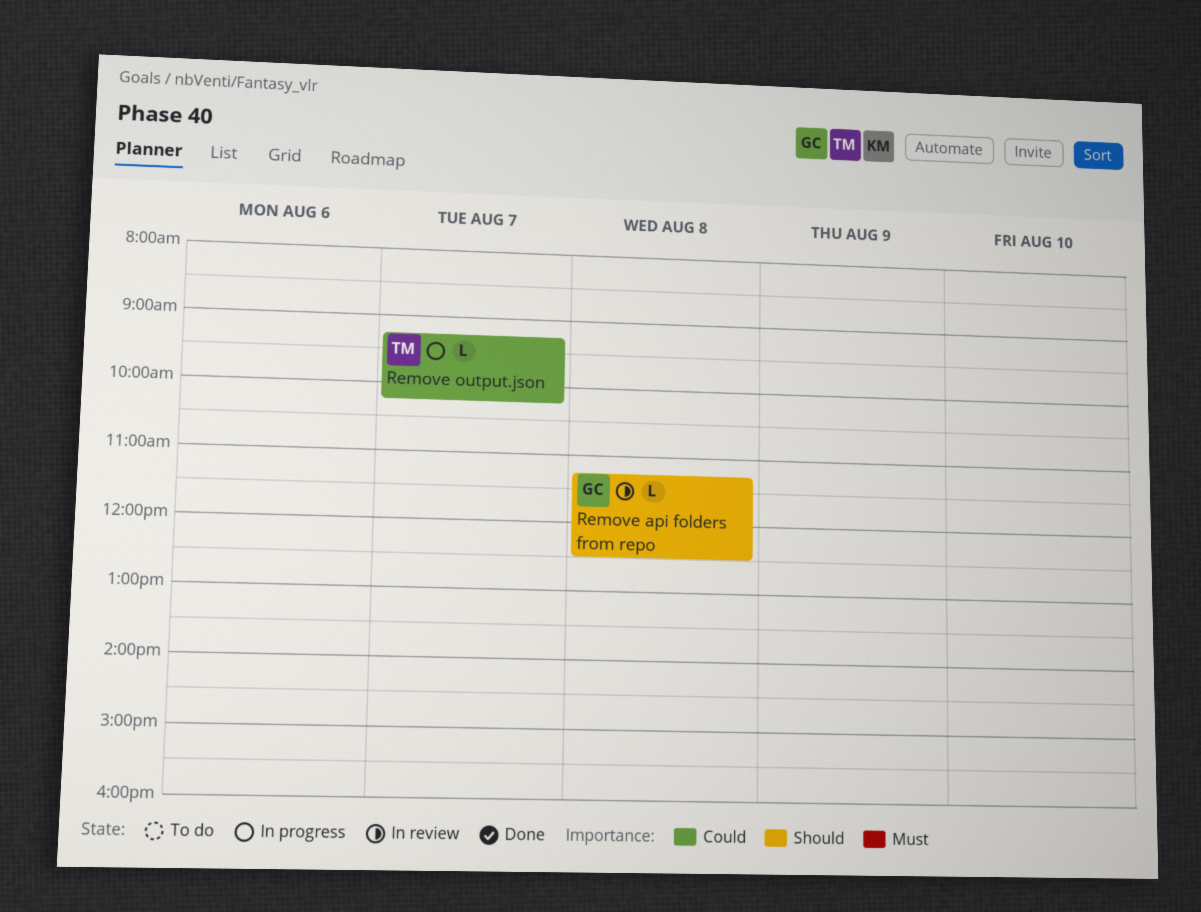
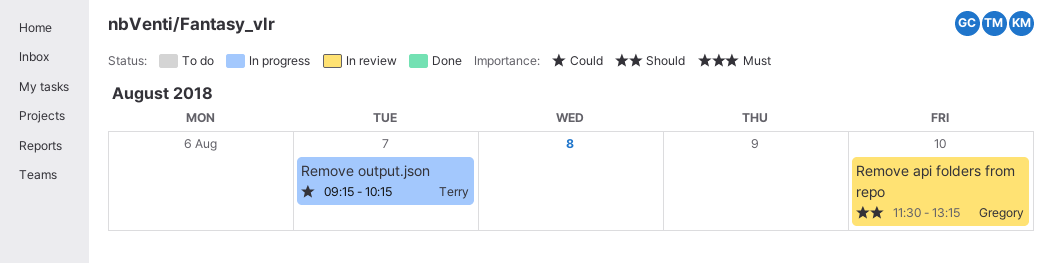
Remove api folders from repo, day: Aug 8 -> Aug 10
Remove api folders from repo, begins: 11:15 -> 11:30
Remove api folders from repo, ends: 12:30 -> 13:15

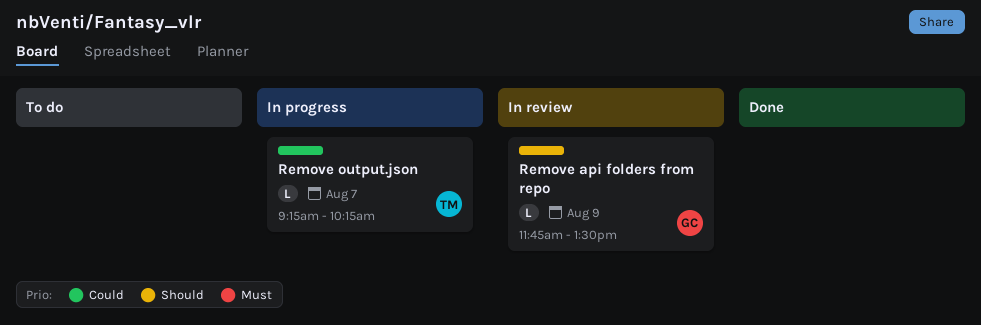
Remove api folders from repo, day: Aug 10 -> Aug 9
Remove api folders from repo, begins: 11:30 -> 11:45
Remove api folders from repo, ends: 13:15 -> 13:30

